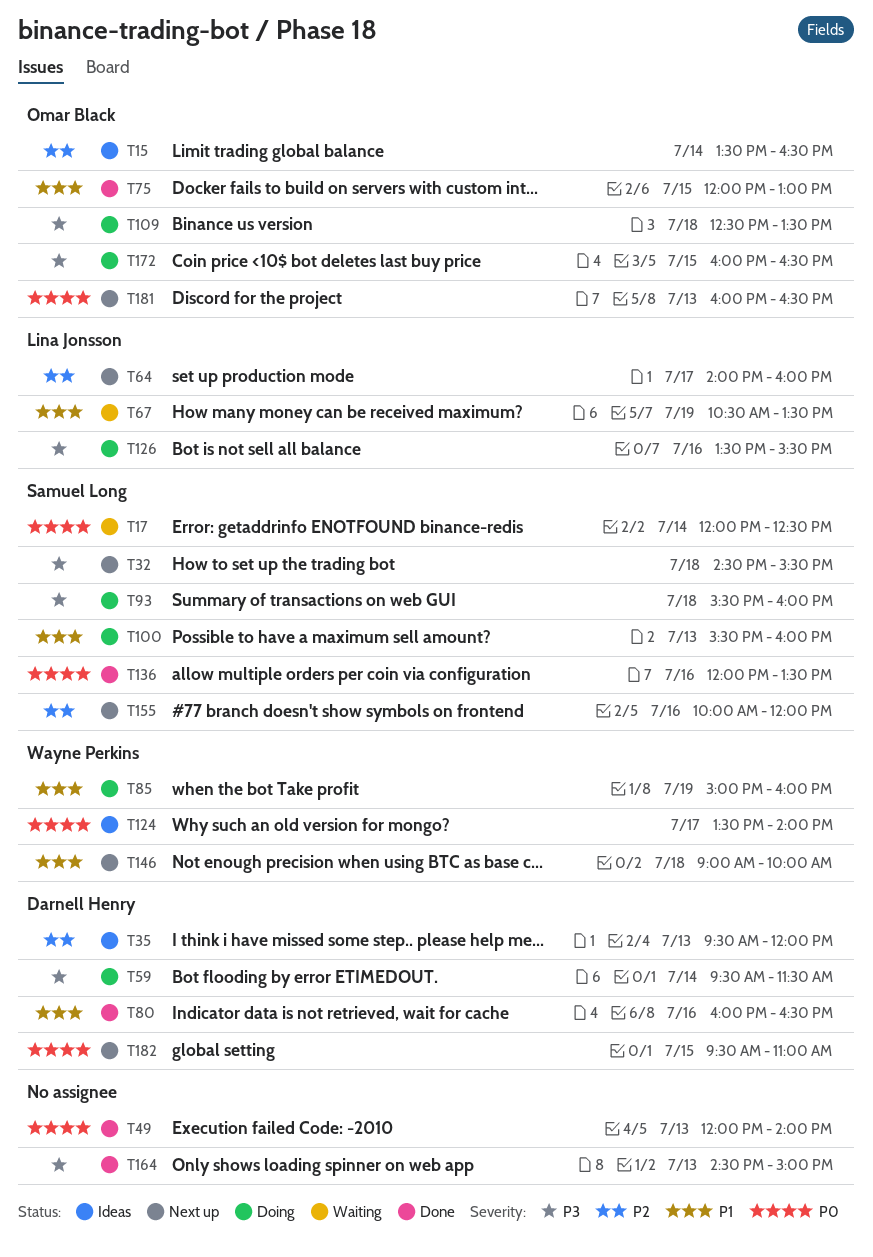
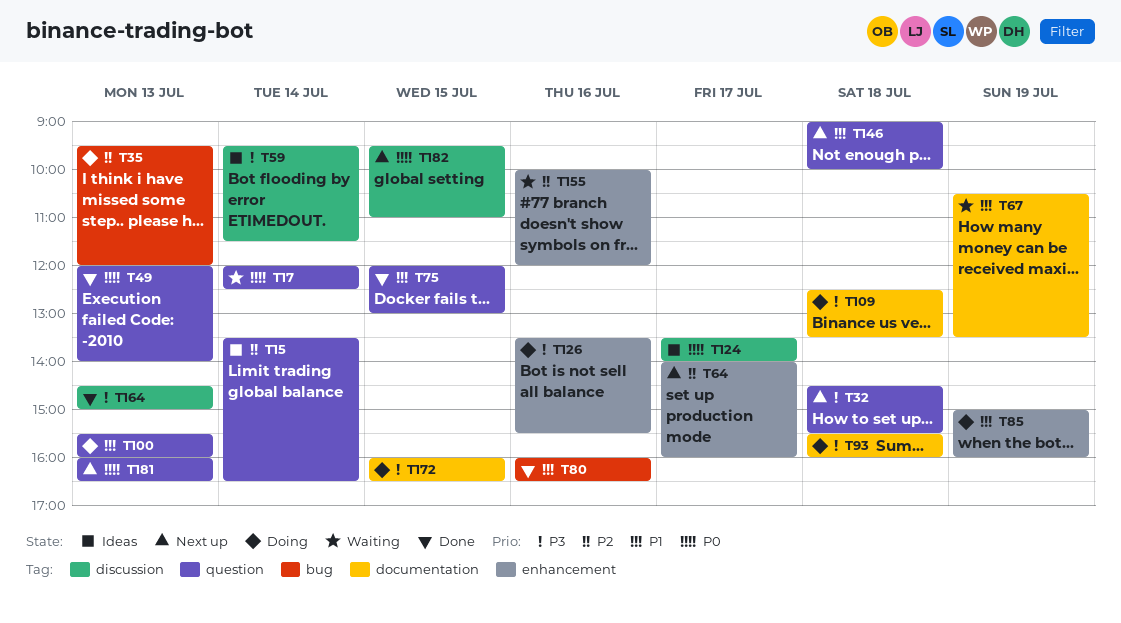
T35, status: Ideas -> Doing
T59, status: Doing -> Ideas
T136: present -> none
T155, status: Next up -> Waiting

